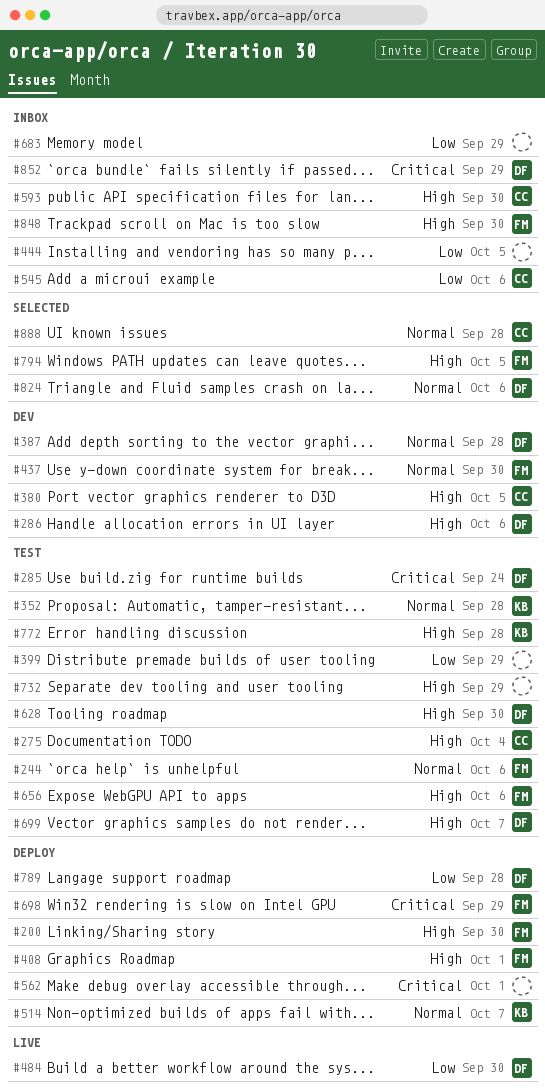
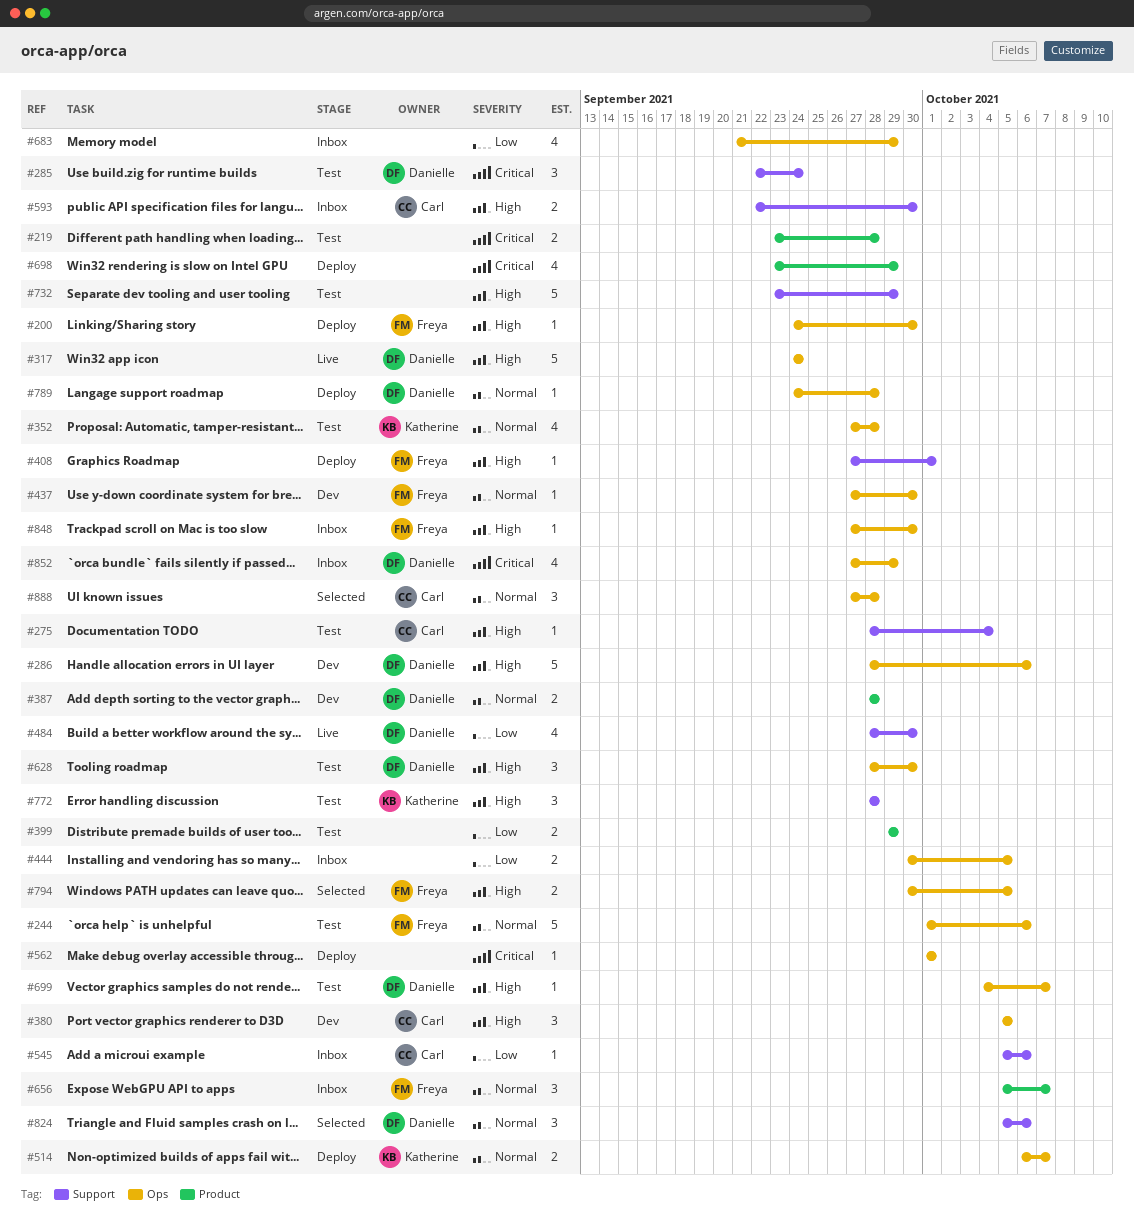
#219: none -> present
#317: none -> present
#656, status: Test -> Inbox
#656, priority: High -> Normal
#656, due: Oct 6 -> Oct 7
#698, owner: Freya -> none
#789, priority: Low -> Normal

